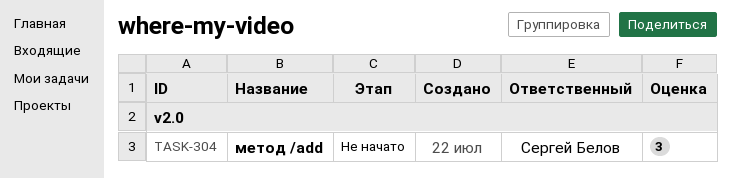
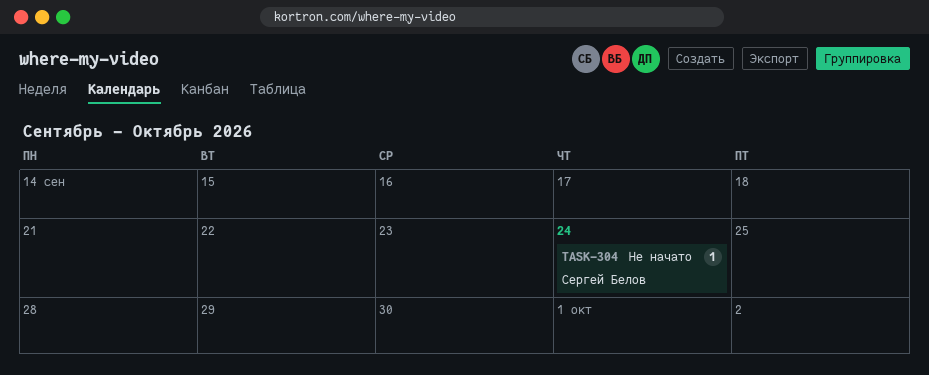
TASK-304, estimate: 3 -> 1

